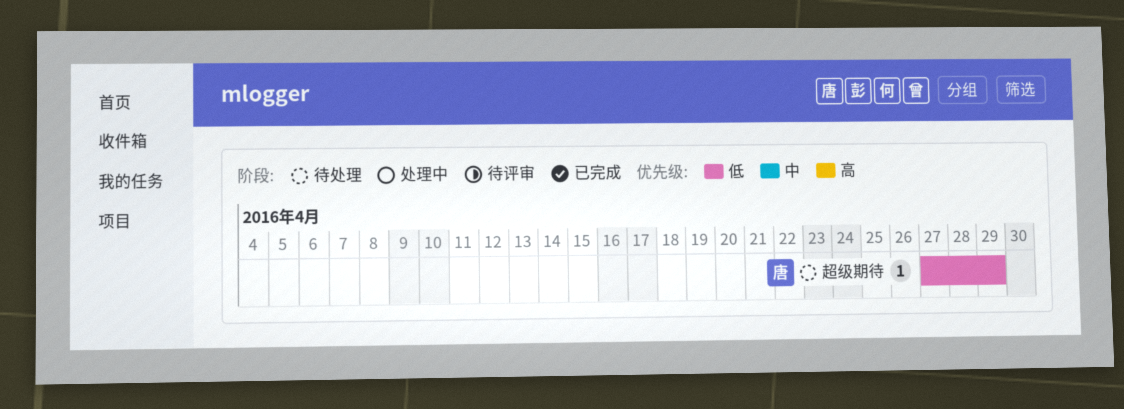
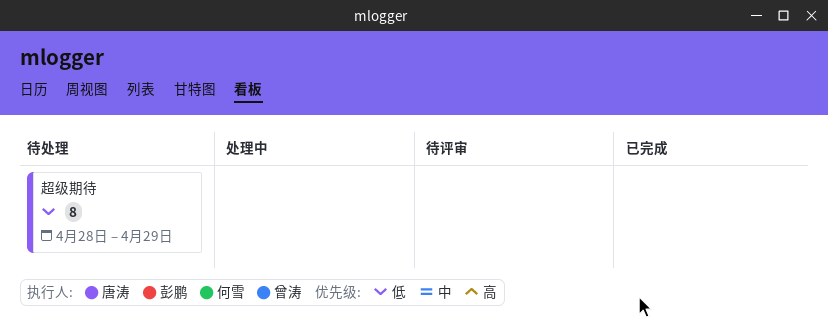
超级期待, estimate: 1 -> 8
超级期待, start: Apr 27 -> Apr 28

